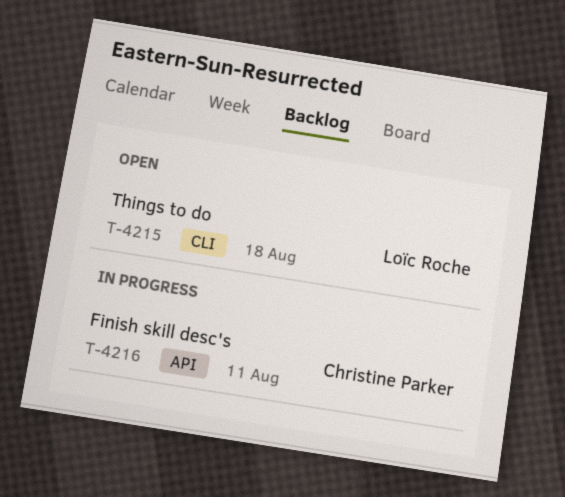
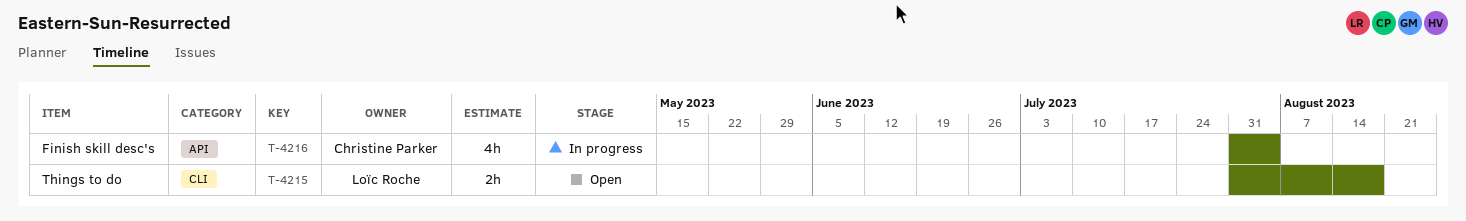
T-4216, due: Aug 11 -> Aug 4

